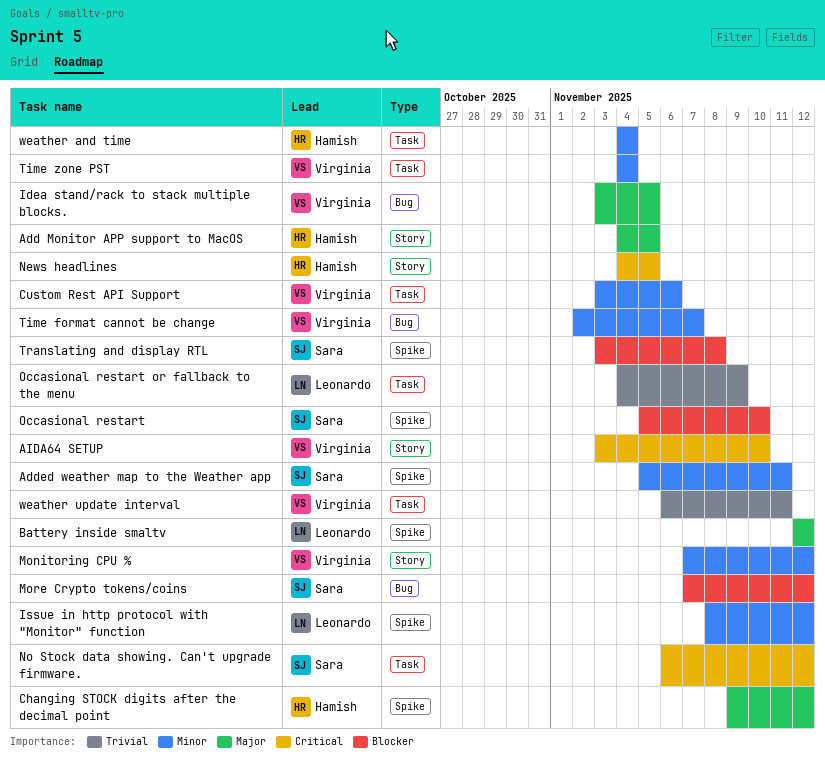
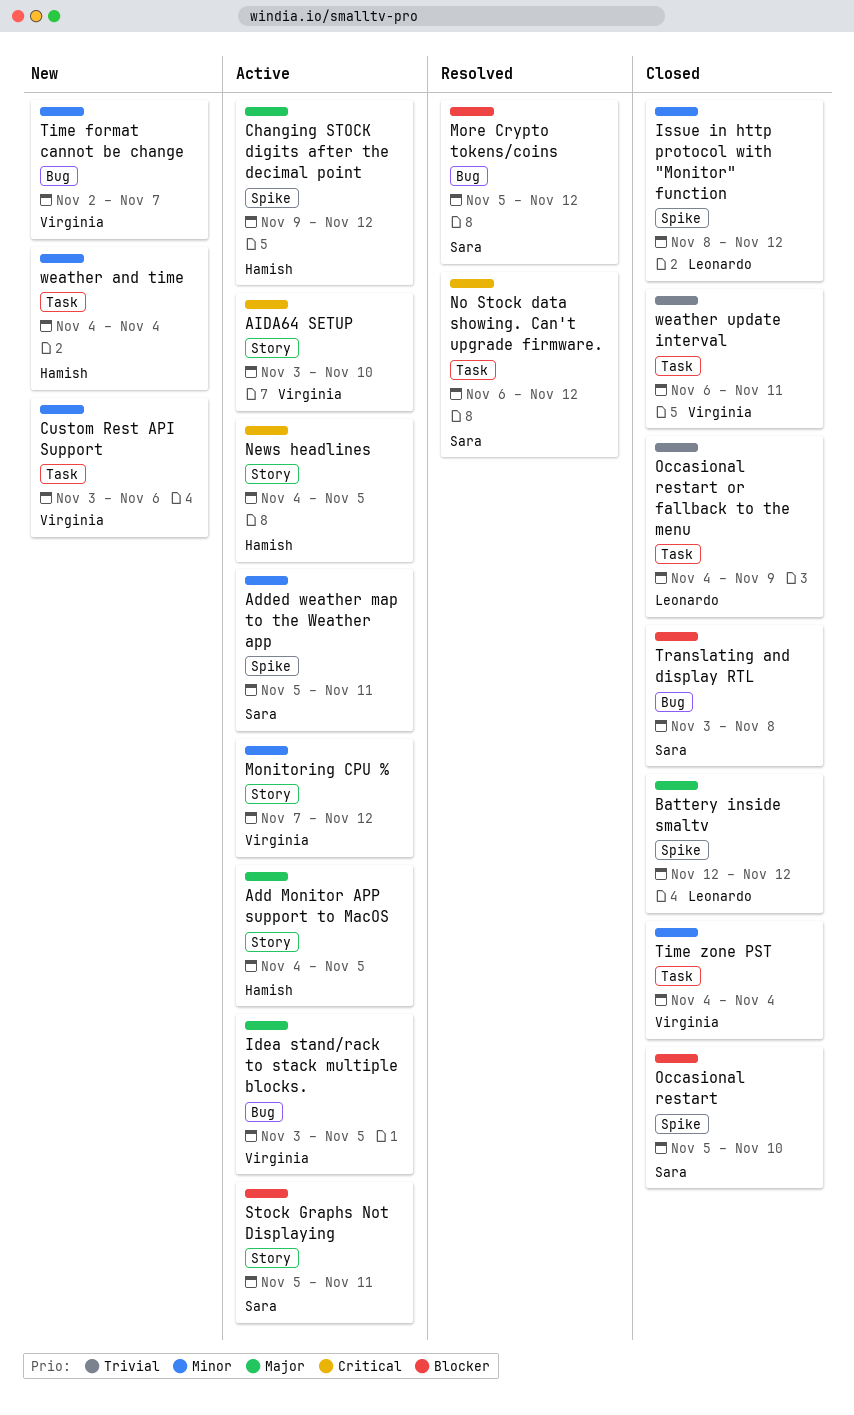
More Crypto tokens/coins, start: Nov 7 -> Nov 5
Stock Graphs Not Displaying: none -> present
Translating and display RTL, label: Spike -> Bug

